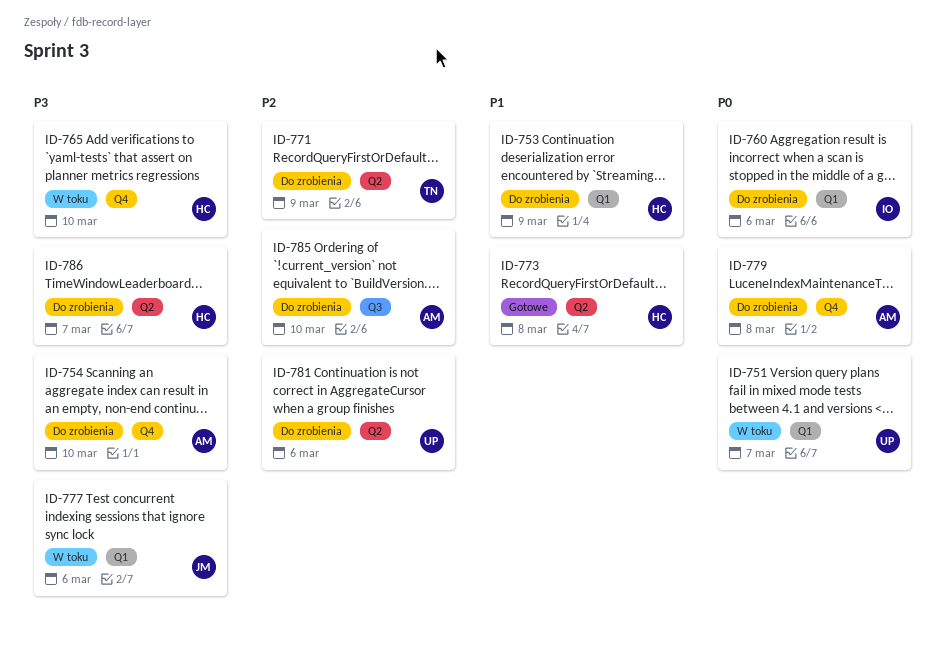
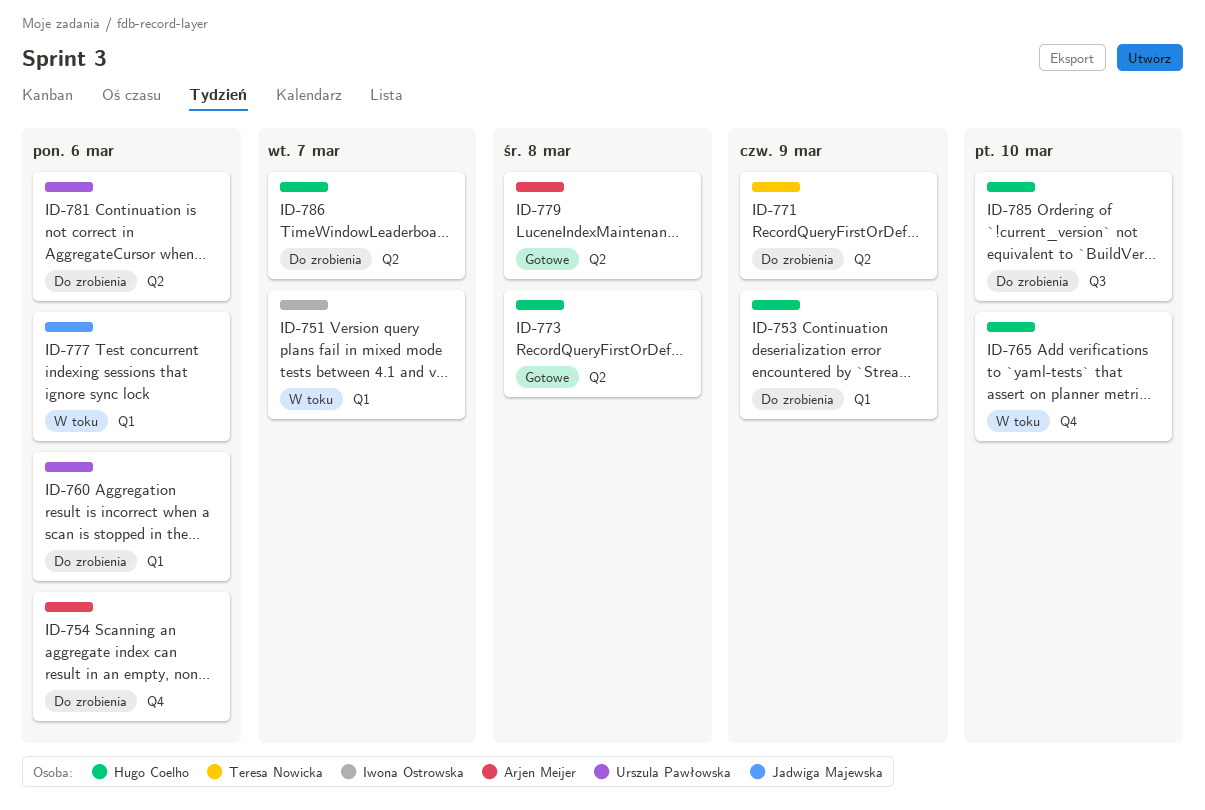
ID-751, owner: Urszula Pawłowska -> Iwona Ostrowska
ID-754, due: Mar 10 -> Mar 6
ID-760, owner: Iwona Ostrowska -> Urszula Pawłowska
ID-779, status: Do zrobienia -> Gotowe
ID-779, label: Q4 -> Q2
ID-785, owner: Arjen Meijer -> Hugo Coelho

